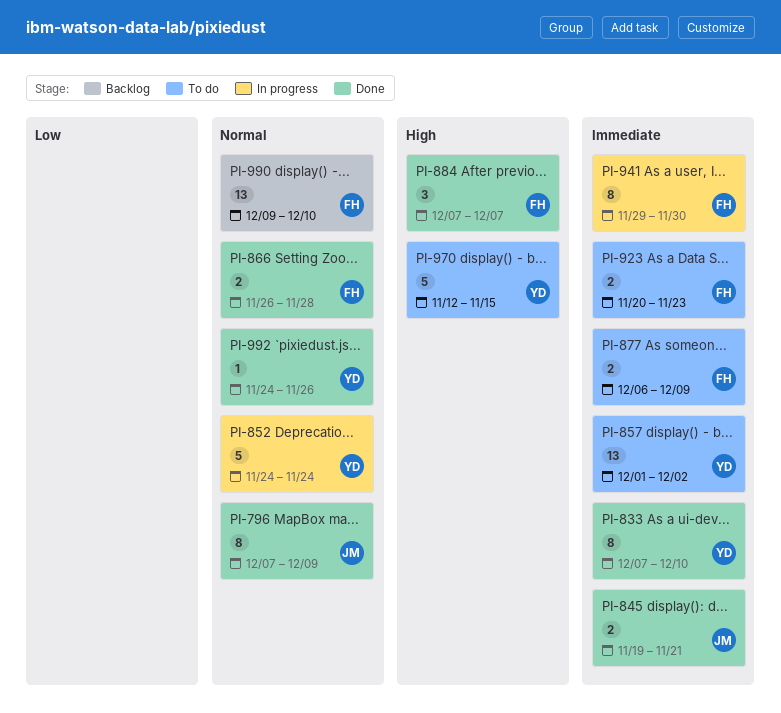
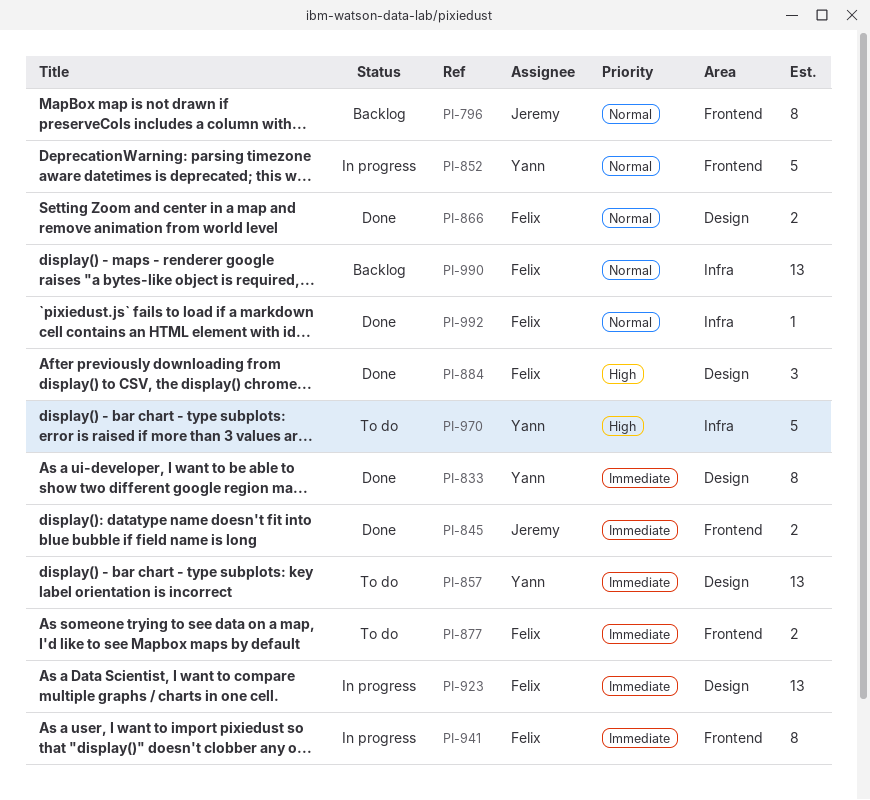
PI-796, status: Done -> Backlog
PI-923, status: To do -> In progress
PI-923, estimate: 2 -> 13
PI-992, owner: Yann -> Felix

